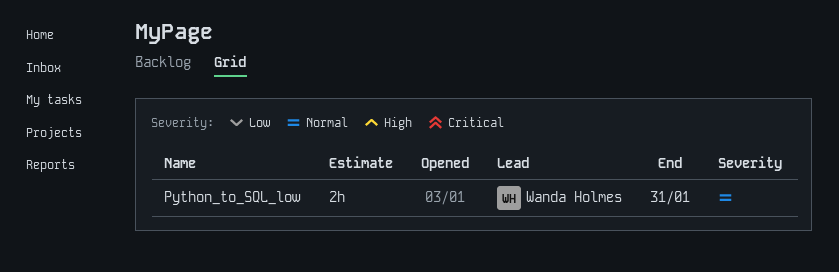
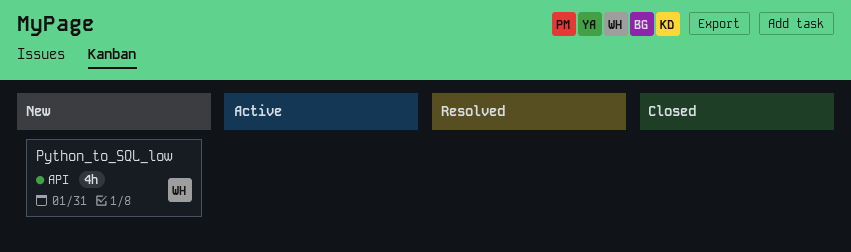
Python_to_SQL_low, estimate: 2h -> 4h

